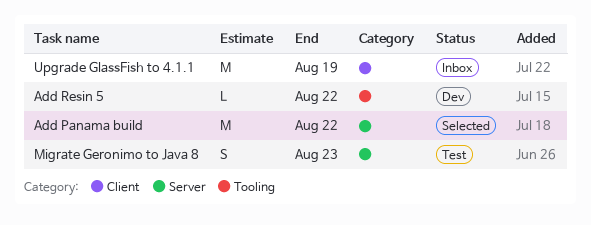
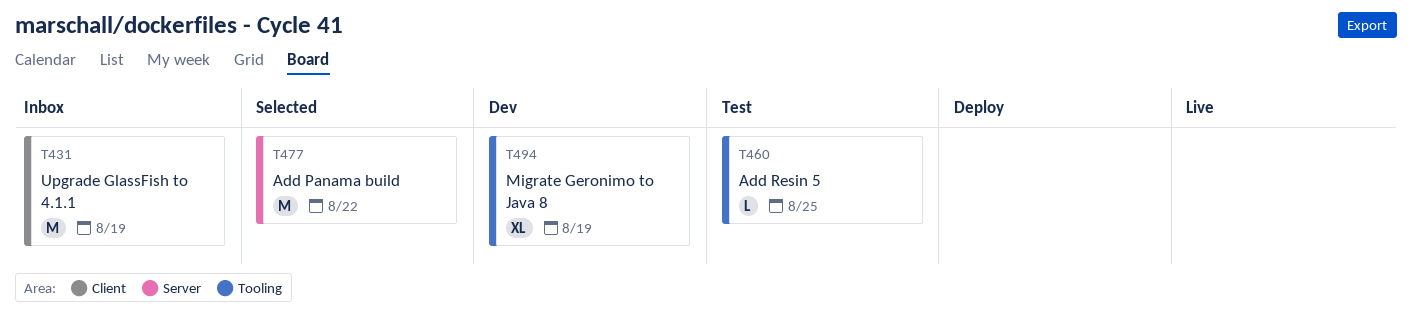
Add Resin 5, status: Dev -> Test
Add Resin 5, due: Aug 22 -> Aug 25
Migrate Geronimo to Java 8, status: Test -> Dev
Migrate Geronimo to Java 8, label: Server -> Tooling
Migrate Geronimo to Java 8, estimate: S -> XL
Migrate Geronimo to Java 8, due: Aug 23 -> Aug 19

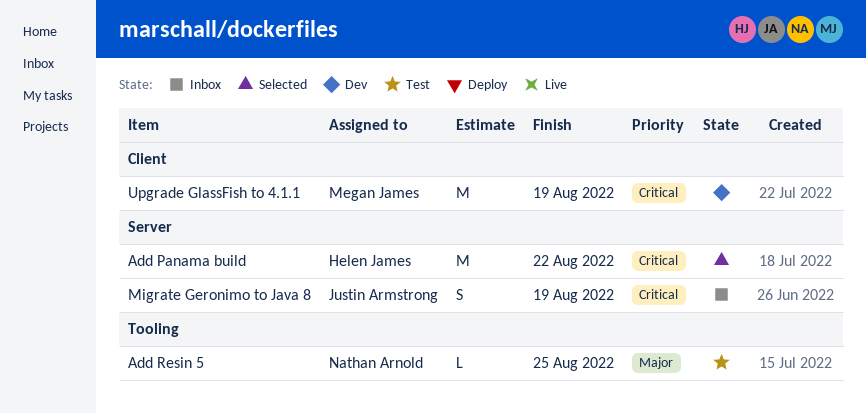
Migrate Geronimo to Java 8, status: Dev -> Inbox
Migrate Geronimo to Java 8, label: Tooling -> Server
Migrate Geronimo to Java 8, estimate: XL -> S
Upgrade GlassFish to 4.1.1, status: Inbox -> Dev

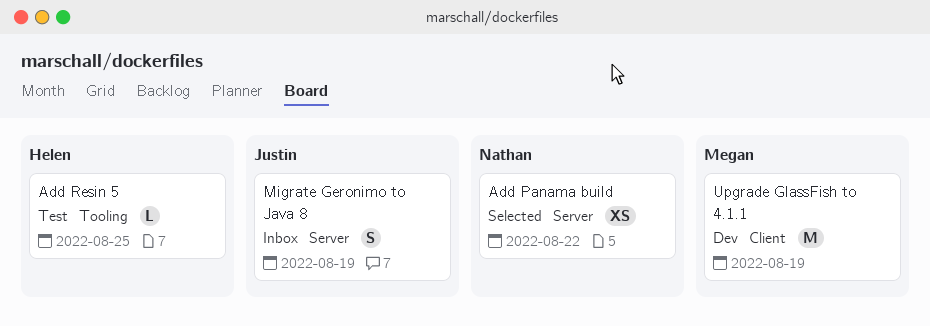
Add Panama build, owner: Helen James -> Nathan Arnold
Add Panama build, estimate: M -> XS
Add Resin 5, owner: Nathan Arnold -> Helen James

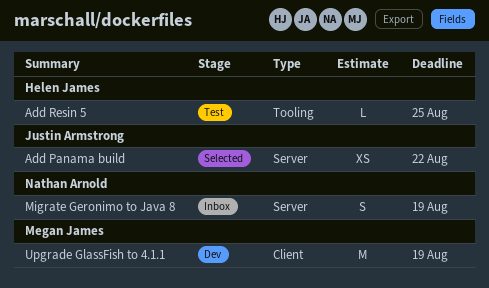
Add Panama build, owner: Nathan Arnold -> Justin Armstrong
Migrate Geronimo to Java 8, owner: Justin Armstrong -> Nathan Arnold

